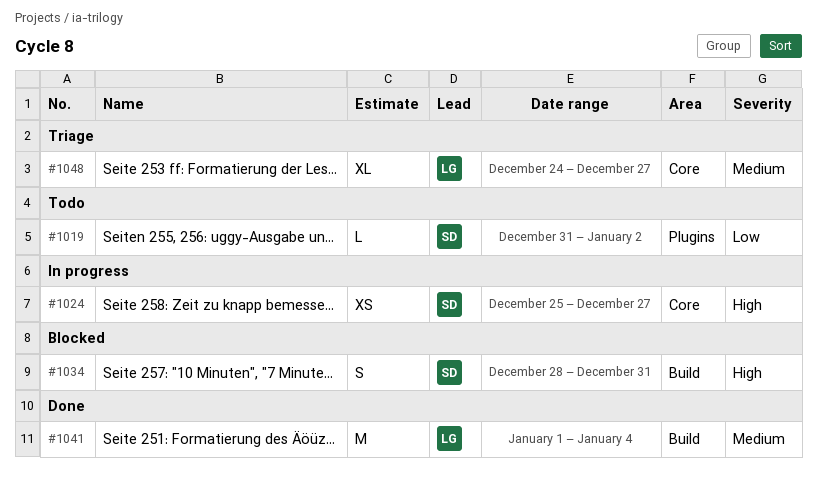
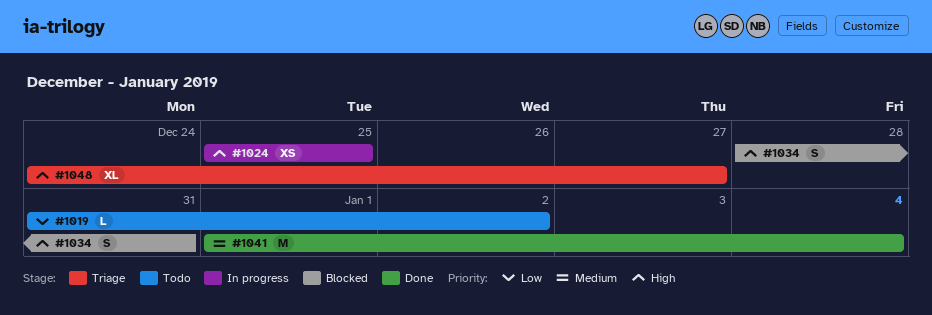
#1024, due: Dec 27 -> Dec 25
#1048, priority: Medium -> High

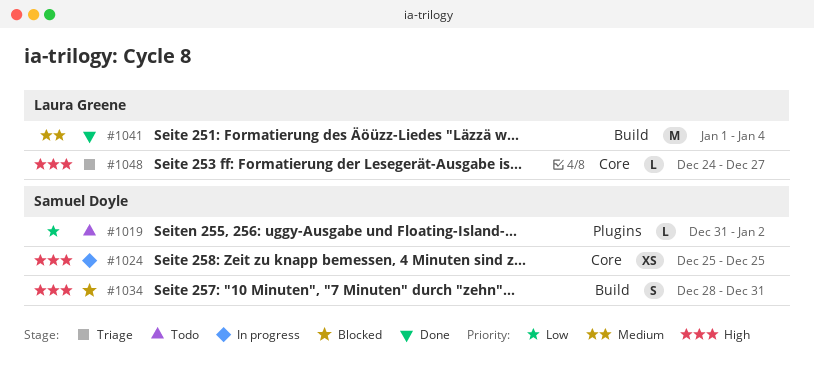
#1048, estimate: XL -> L

